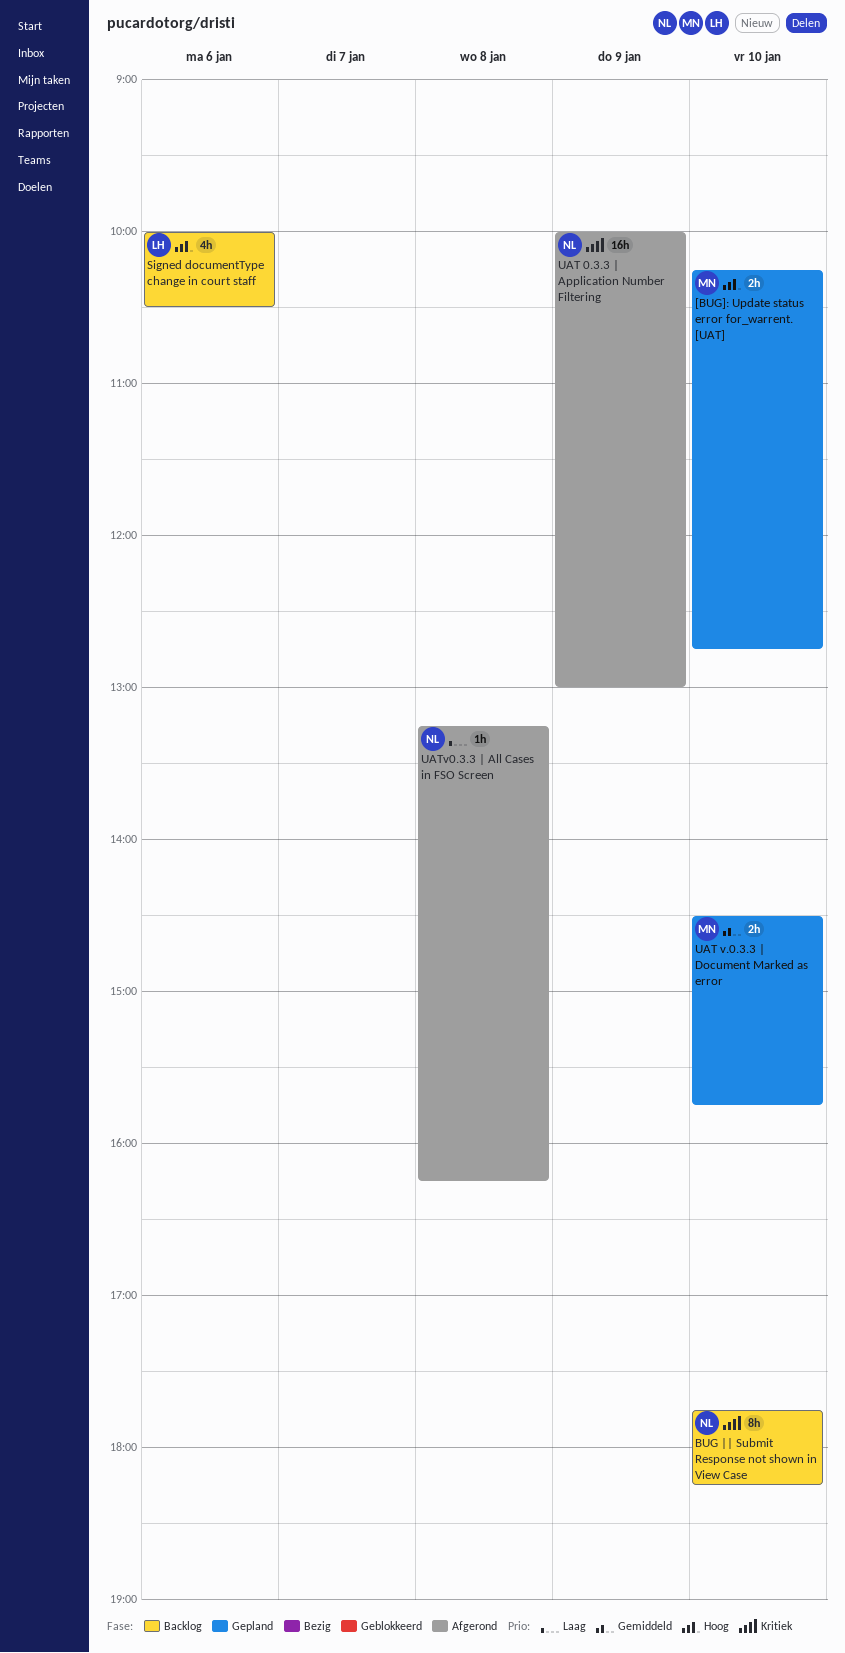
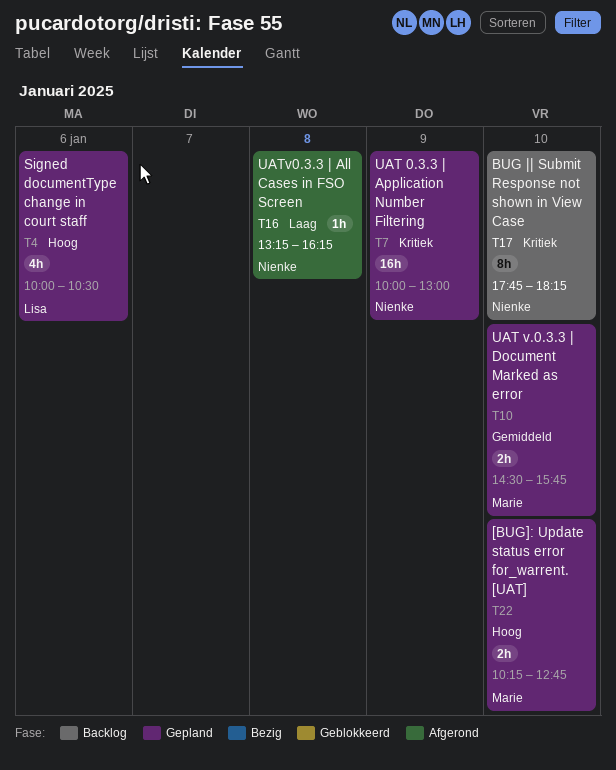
Signed documentType change in court staff, status: Backlog -> Gepland
UAT 0.3.3 | Application Number Filtering, status: Afgerond -> Gepland

